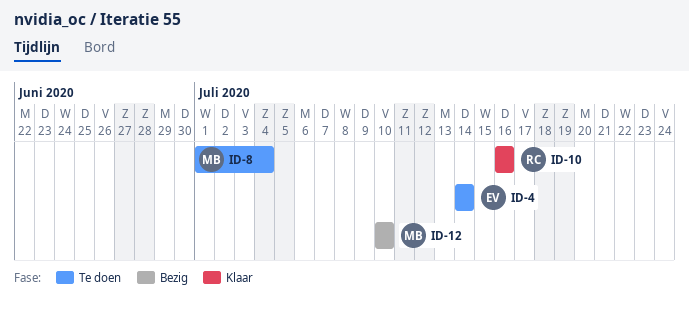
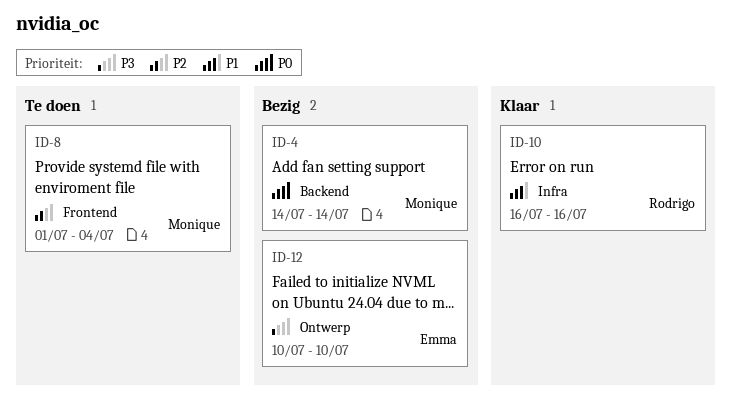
ID-4, status: Te doen -> Bezig
ID-4, owner: Emma -> Monique
ID-12, owner: Monique -> Emma

